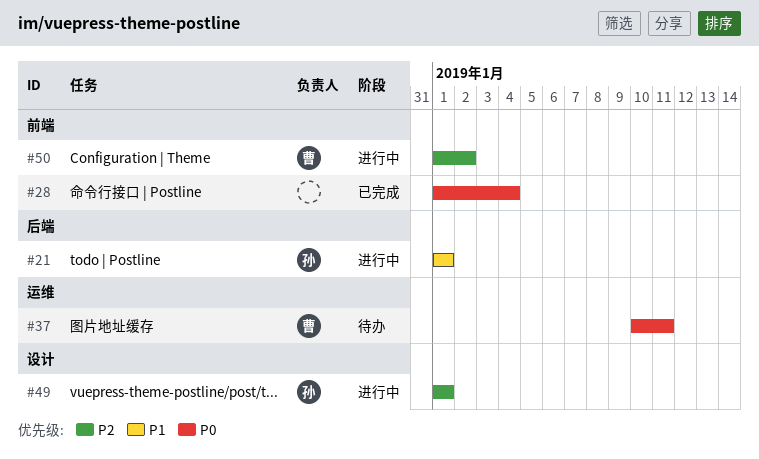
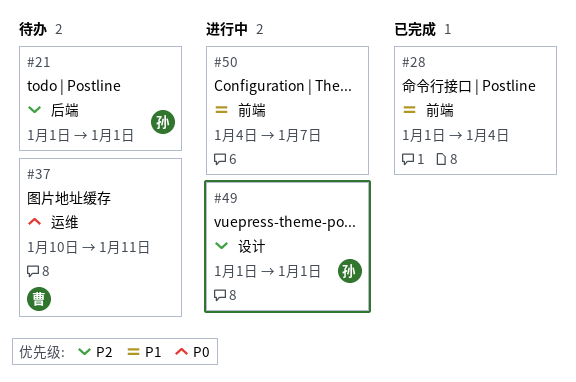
#21, status: 进行中 -> 待办
#21, priority: P1 -> P2
#28, priority: P0 -> P1
#50, owner: 曹 -> none
#50, priority: P2 -> P1
#50, start: Jan 1 -> Jan 4
#50, due: Jan 2 -> Jan 7

